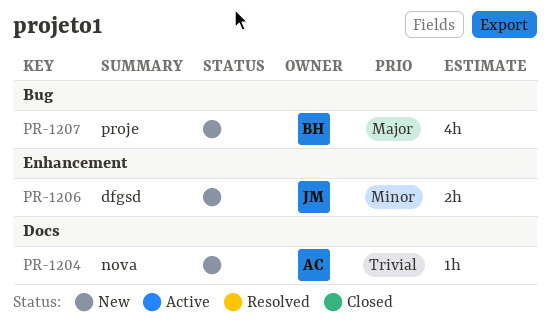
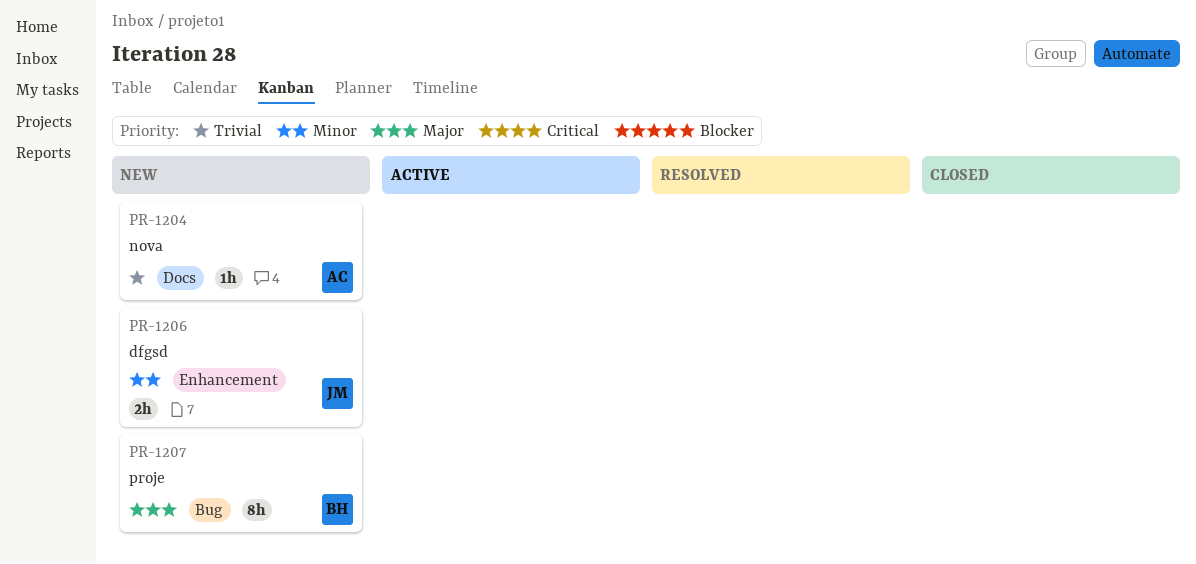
PR-1207, estimate: 4h -> 8h

